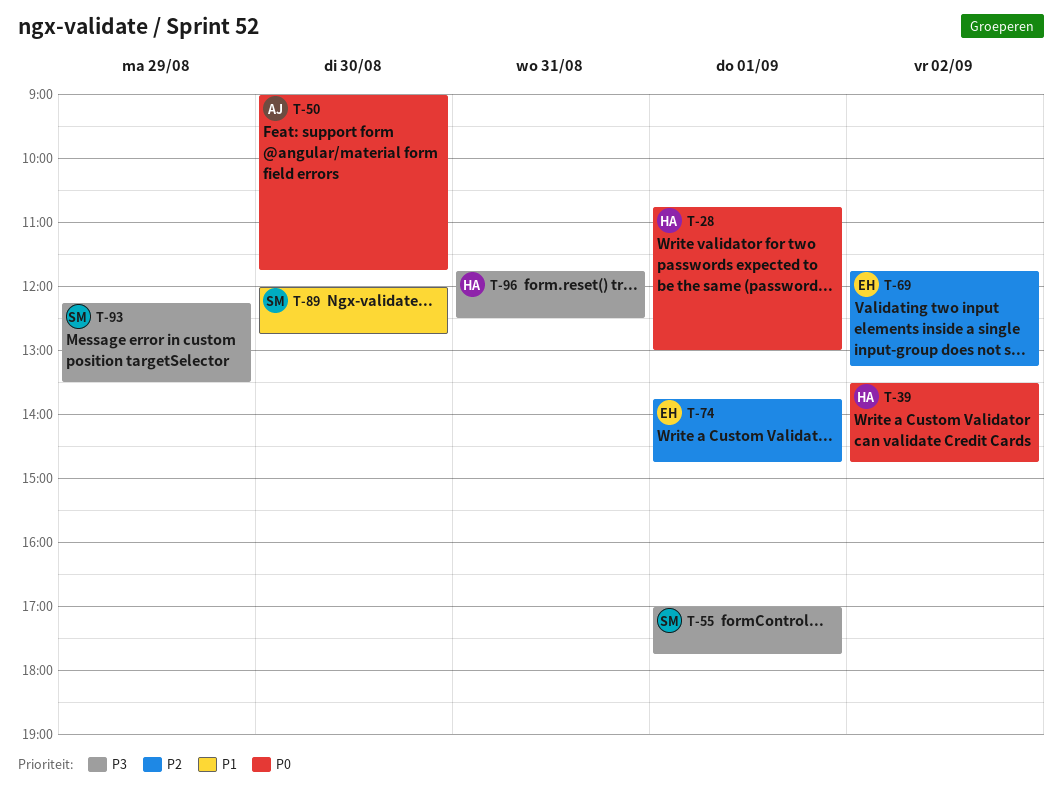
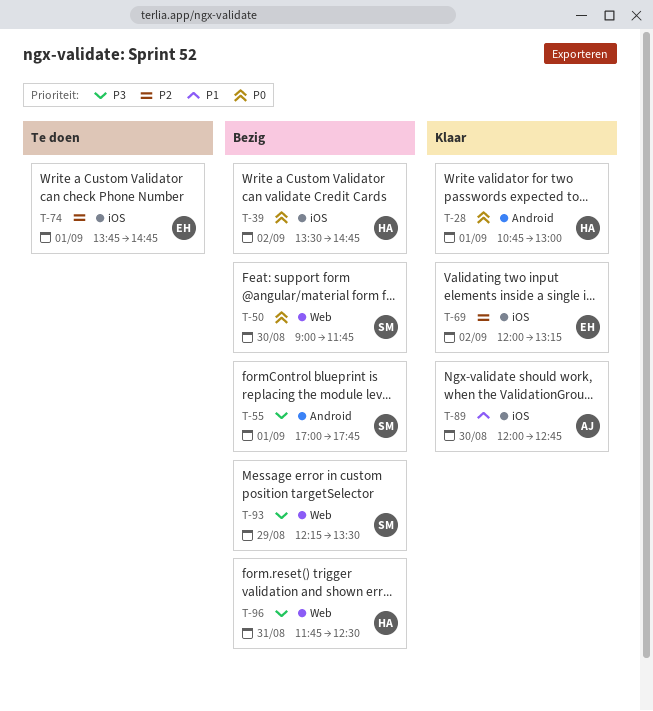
T-50, owner: AJ -> SM
T-69, begins: 11:45 -> 12:00
T-89, owner: SM -> AJ

